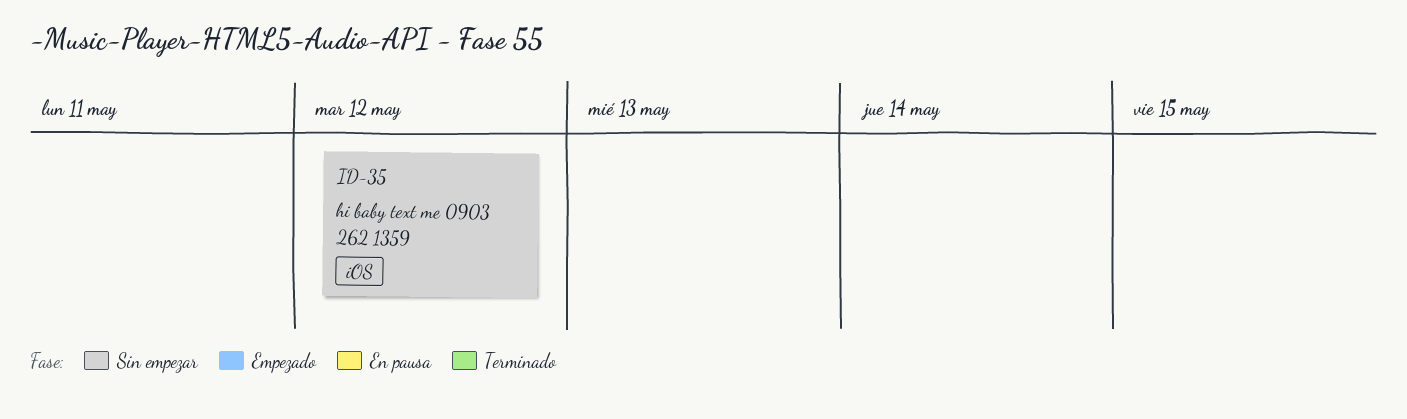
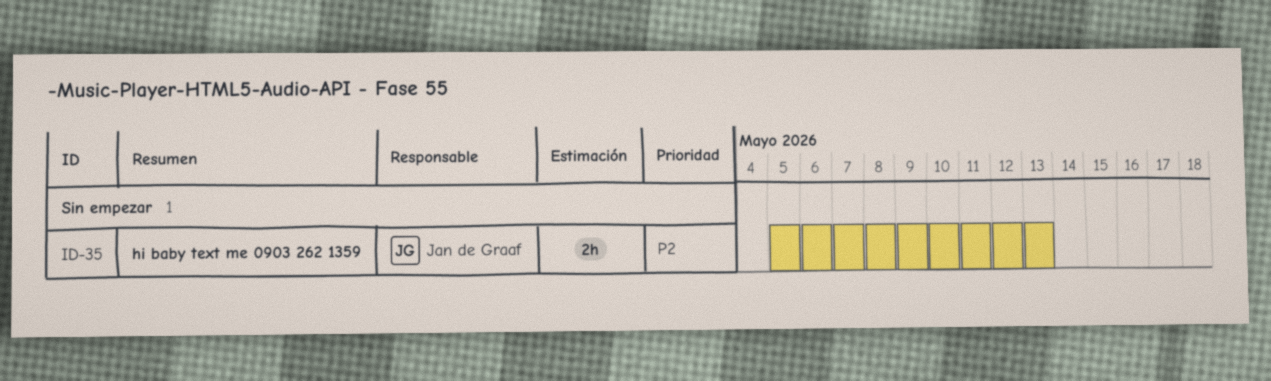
ID-35, due: May 12 -> May 13

